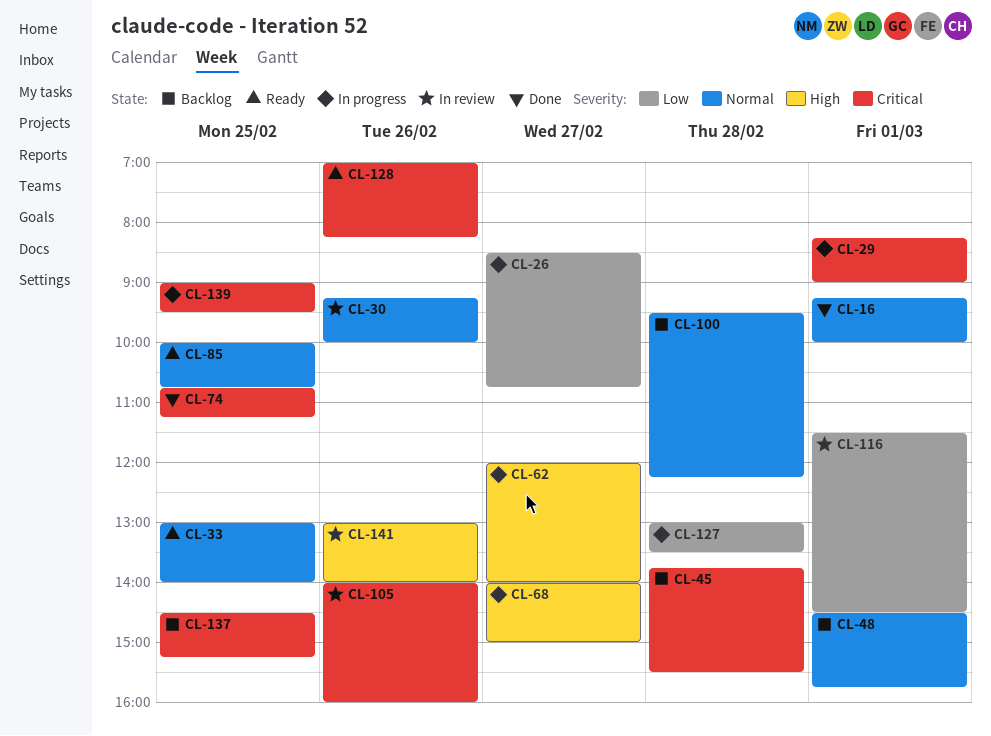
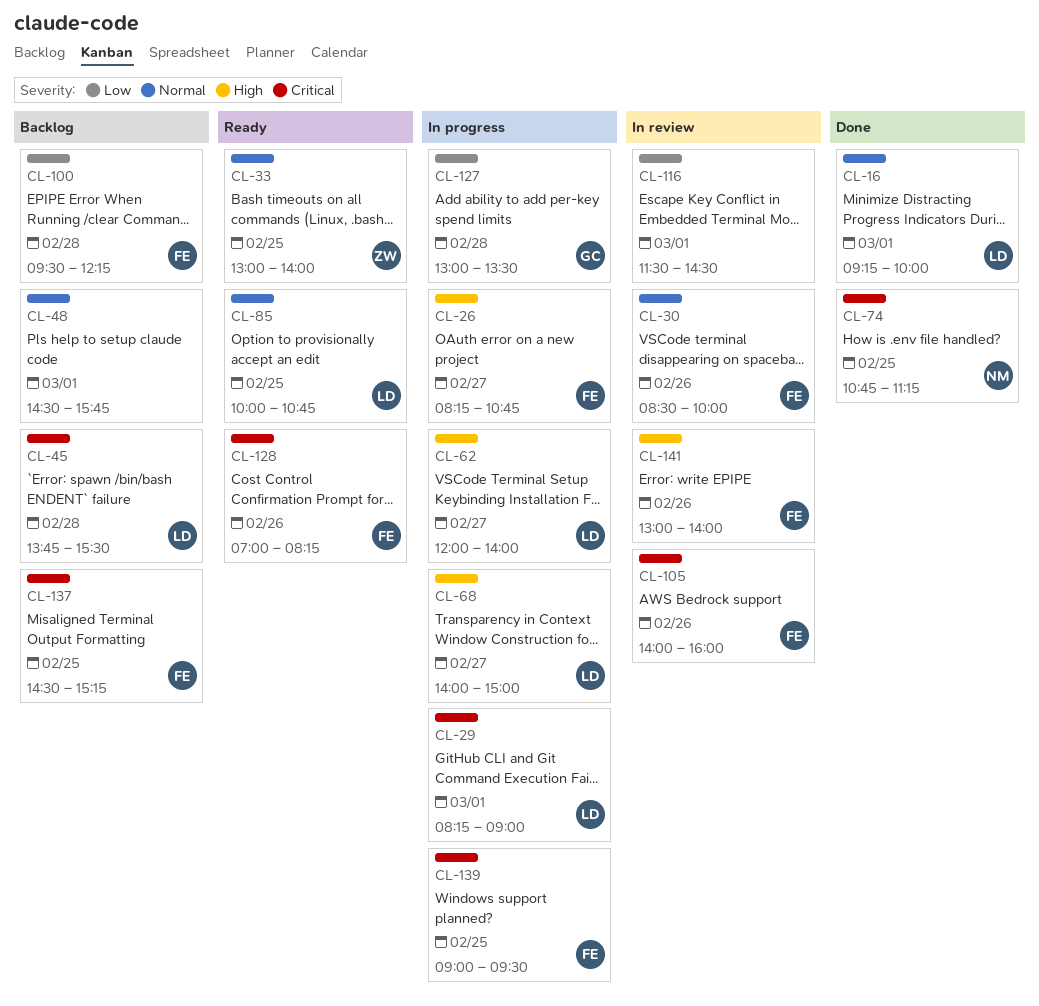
CL-26, priority: Low -> High
CL-26, begins: 08:30 -> 08:15
CL-30, begins: 09:15 -> 08:30
CL-100, priority: Normal -> Low

